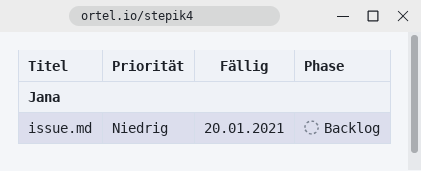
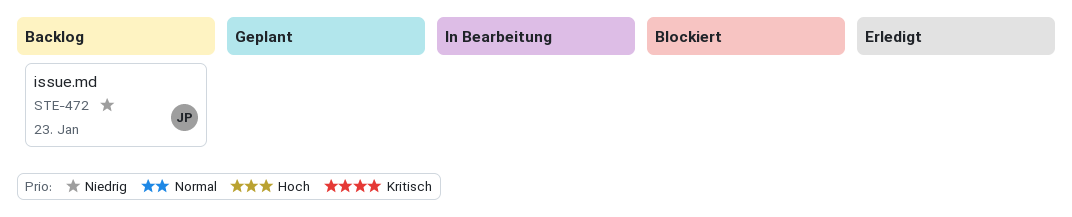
issue.md, due: Jan 20 -> Jan 23

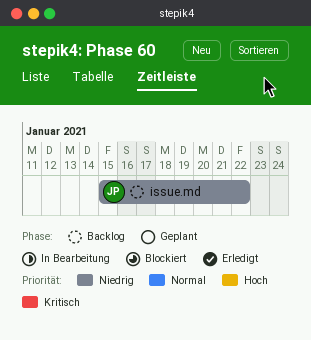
issue.md, due: Jan 23 -> Jan 22

